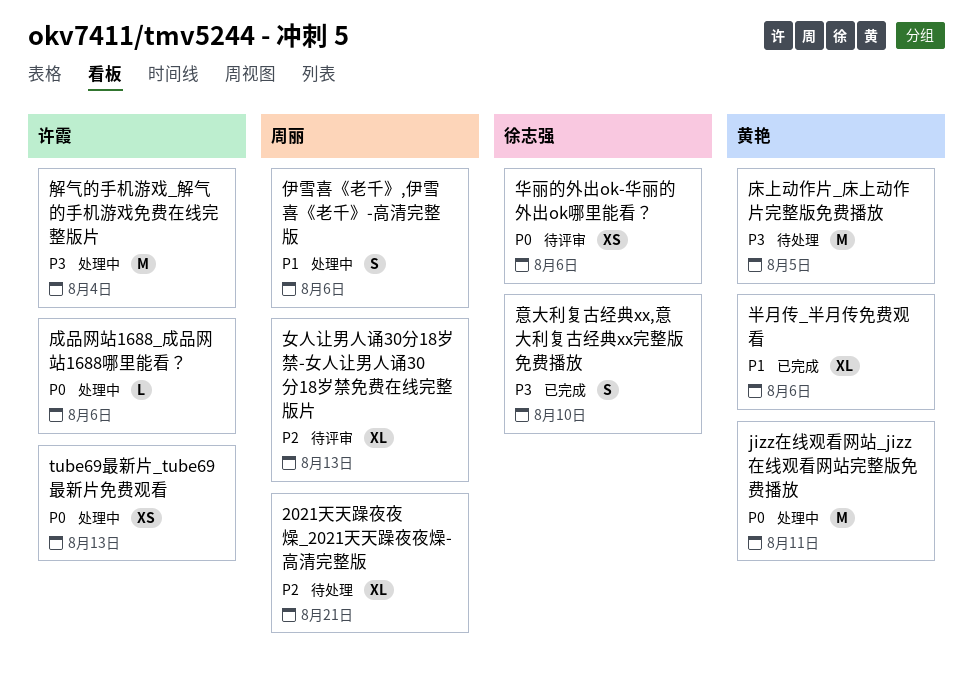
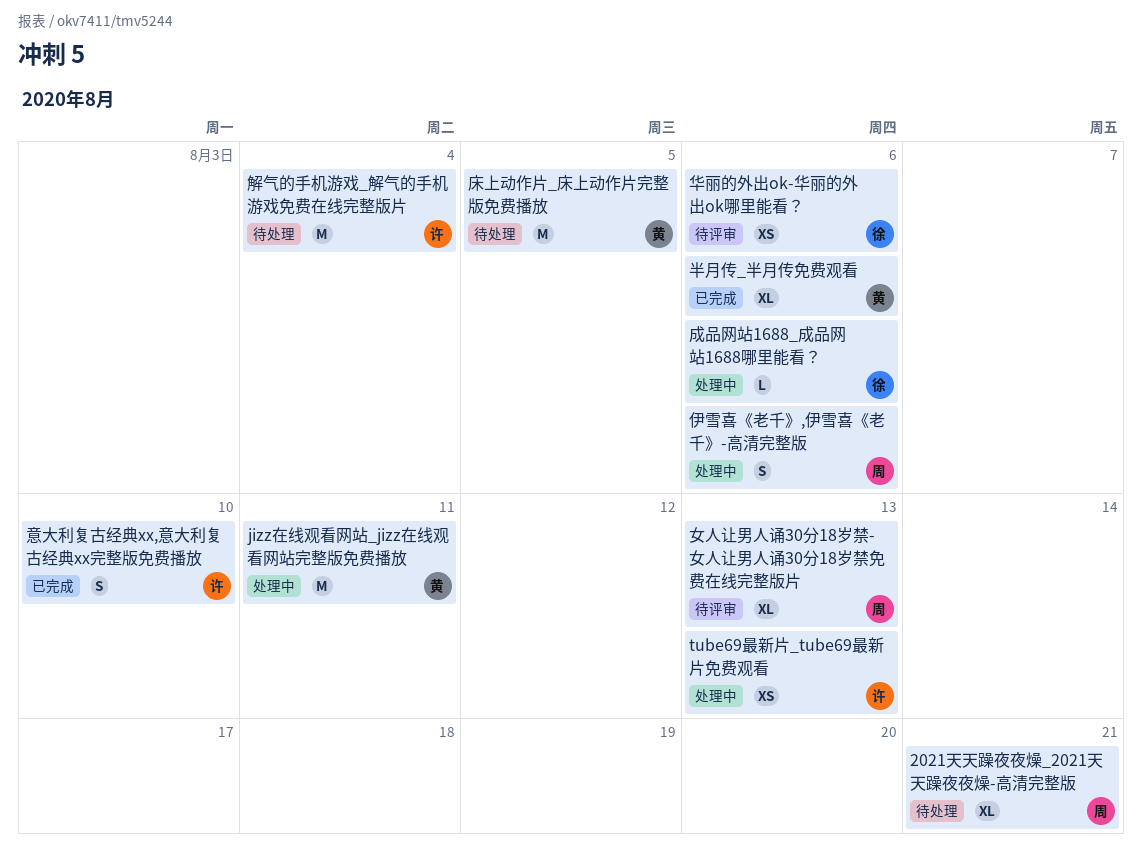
意大利复古经典xx,意大利复古经典xx完整版免费播放, owner: 徐志强 -> 许霞
成品网站1688_成品网站1688哪里能看？, owner: 许霞 -> 徐志强
解气的手机游戏_解气的手机游戏免费在线完整版片, status: 处理中 -> 待处理

